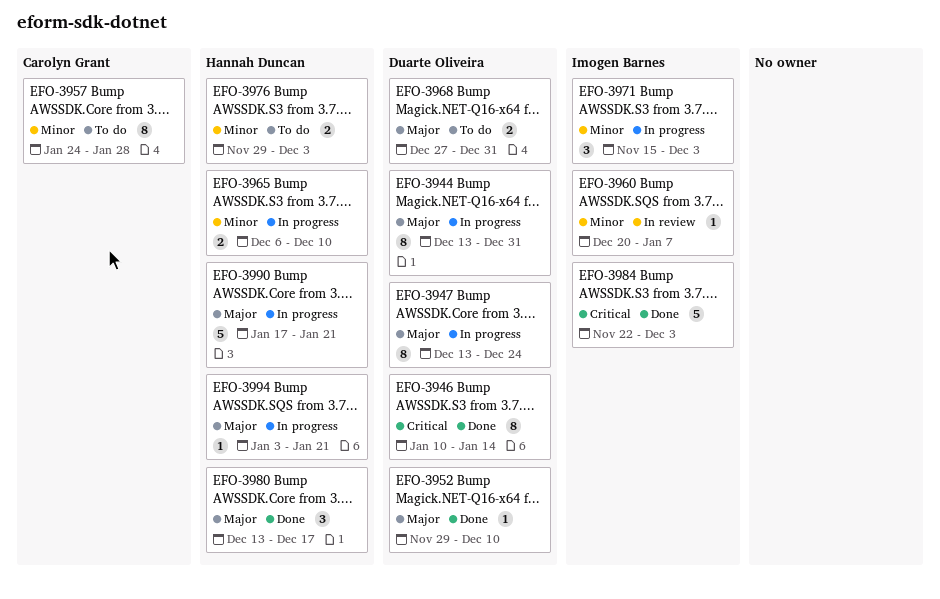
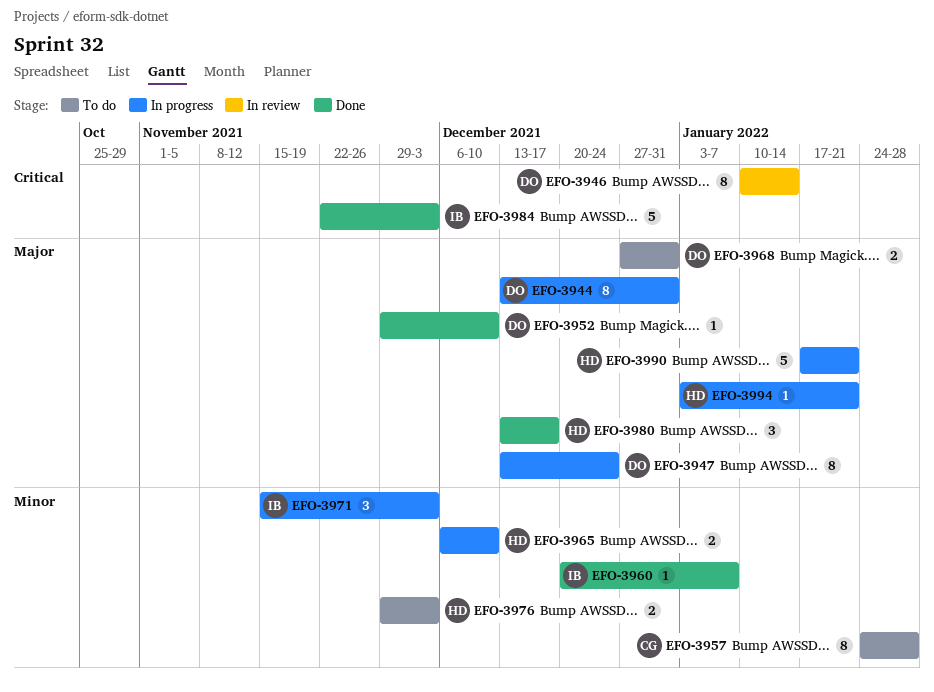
EFO-3946, status: Done -> In review
EFO-3960, status: In review -> Done

